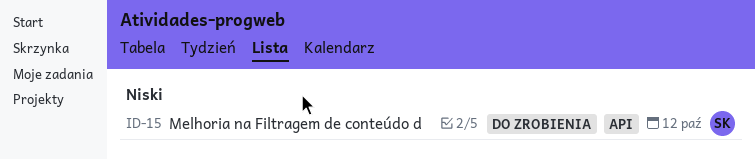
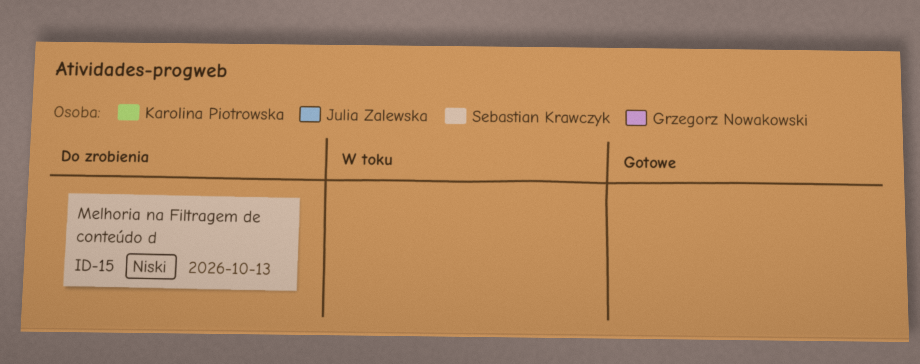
ID-15, due: Oct 12 -> Oct 13

